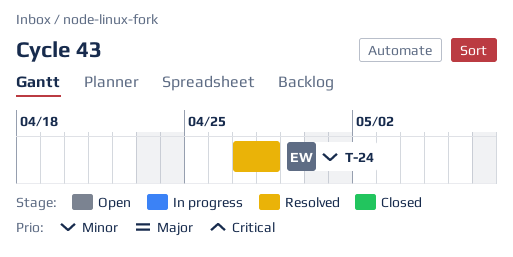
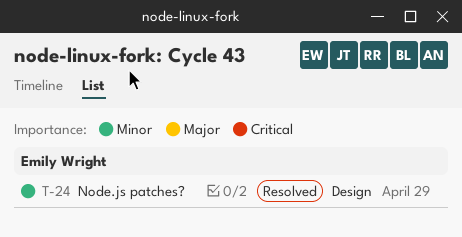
T-24, due: Apr 28 -> Apr 29

